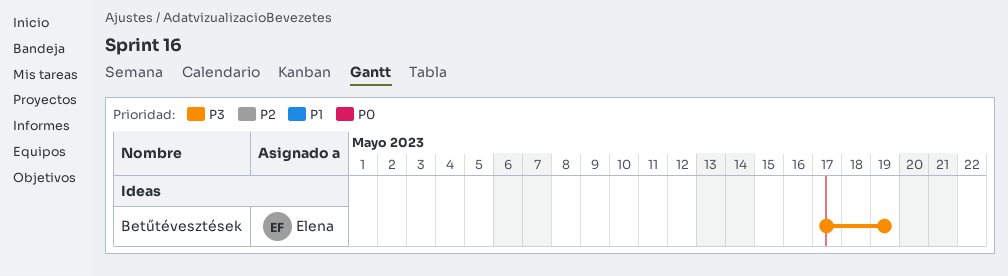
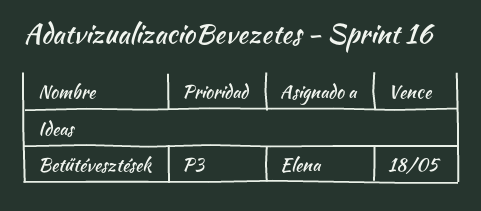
Betűtévesztések, due: May 19 -> May 18

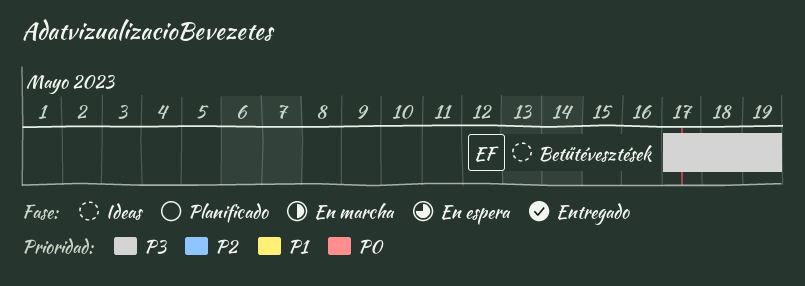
Betűtévesztések, due: May 18 -> May 19

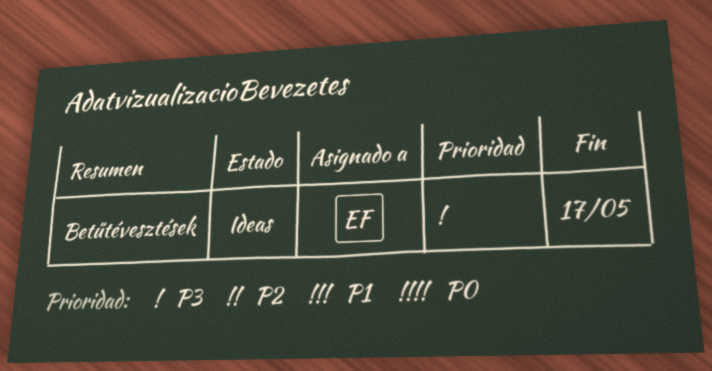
Betűtévesztések, due: May 19 -> May 17

